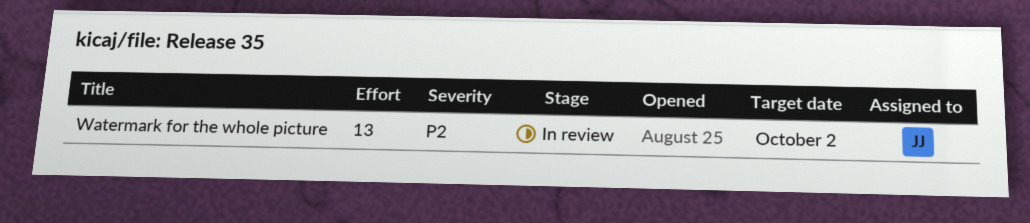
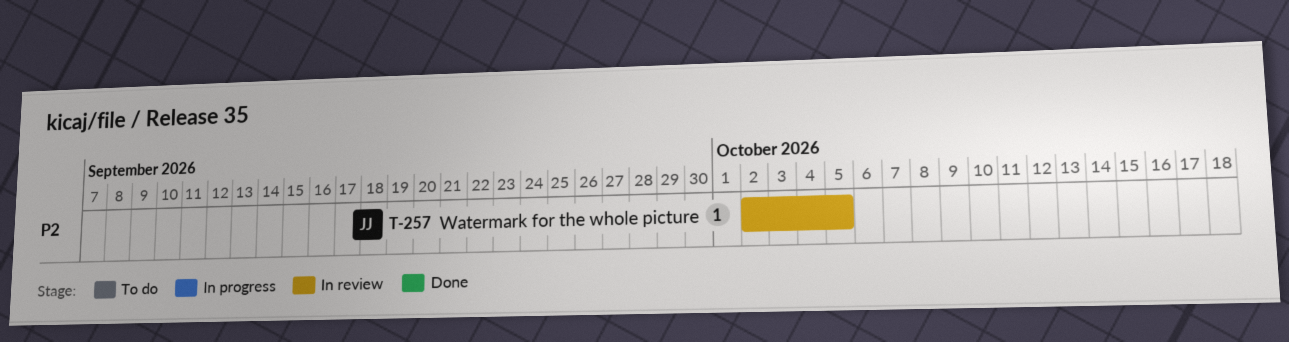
Watermark for the whole picture, estimate: 13 -> 1
Watermark for the whole picture, due: Oct 2 -> Oct 5

